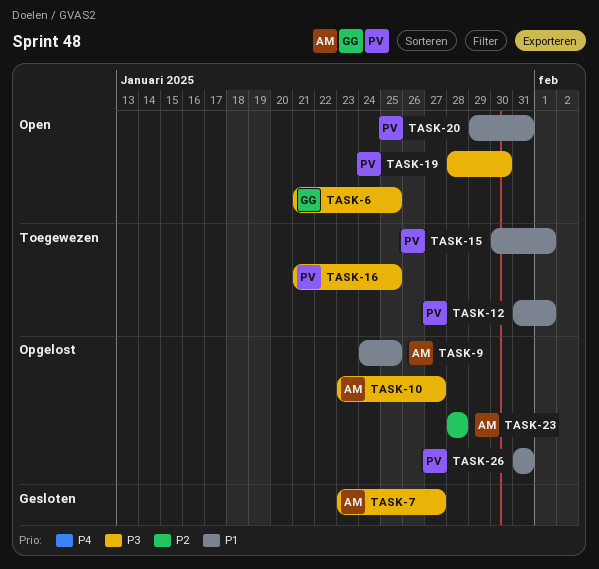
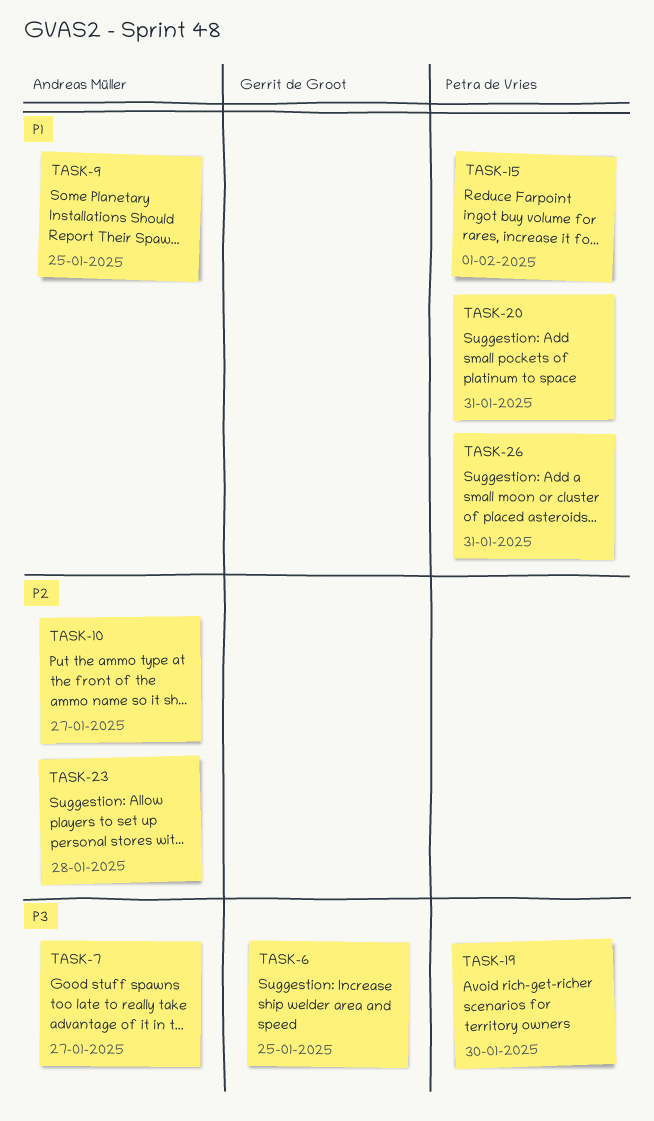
TASK-10, priority: P3 -> P2
TASK-12: present -> none
TASK-16: present -> none

